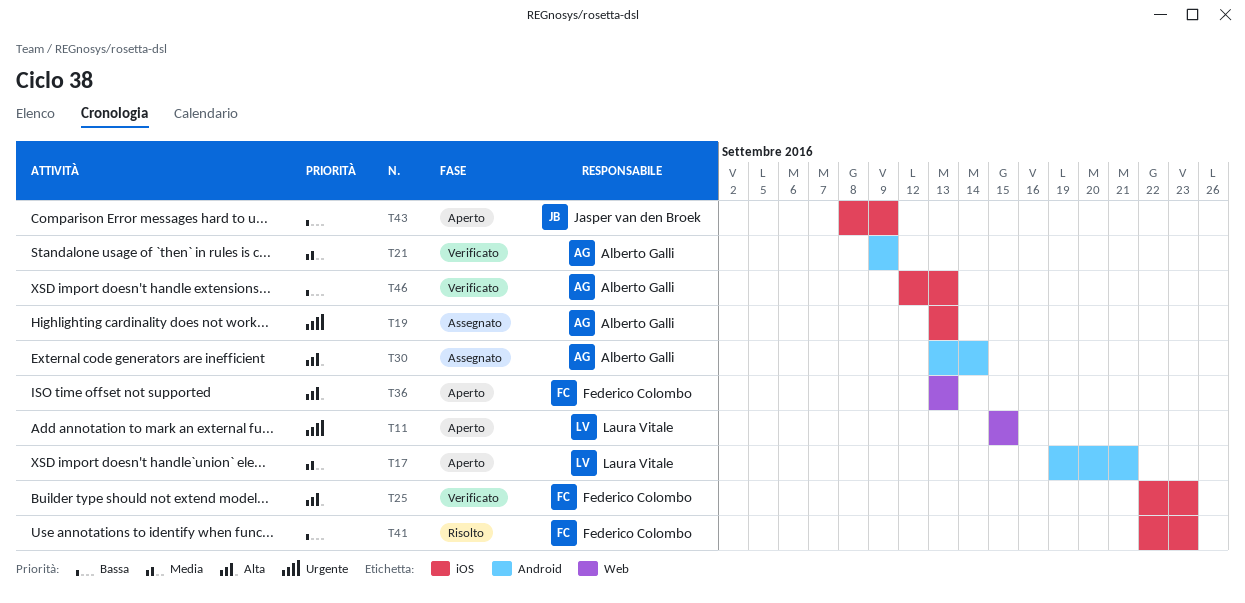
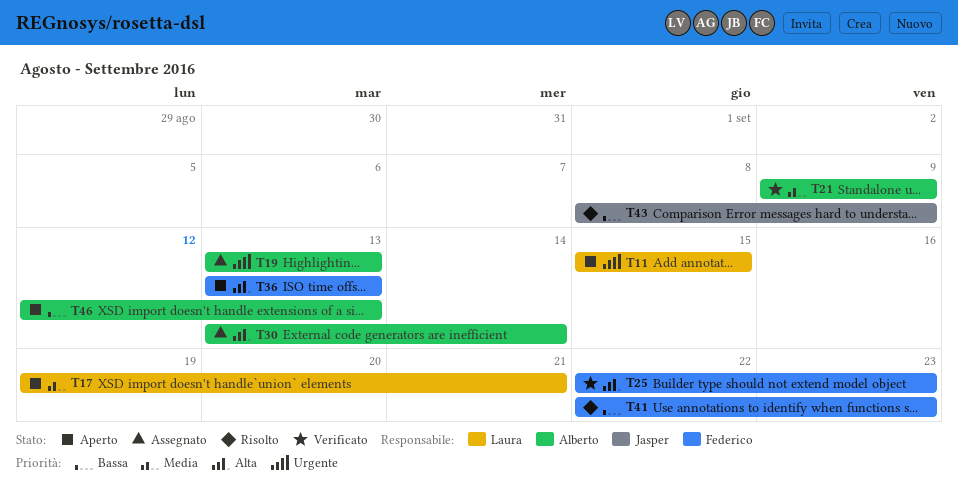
T43, status: Aperto -> Risolto
T46, status: Verificato -> Aperto

